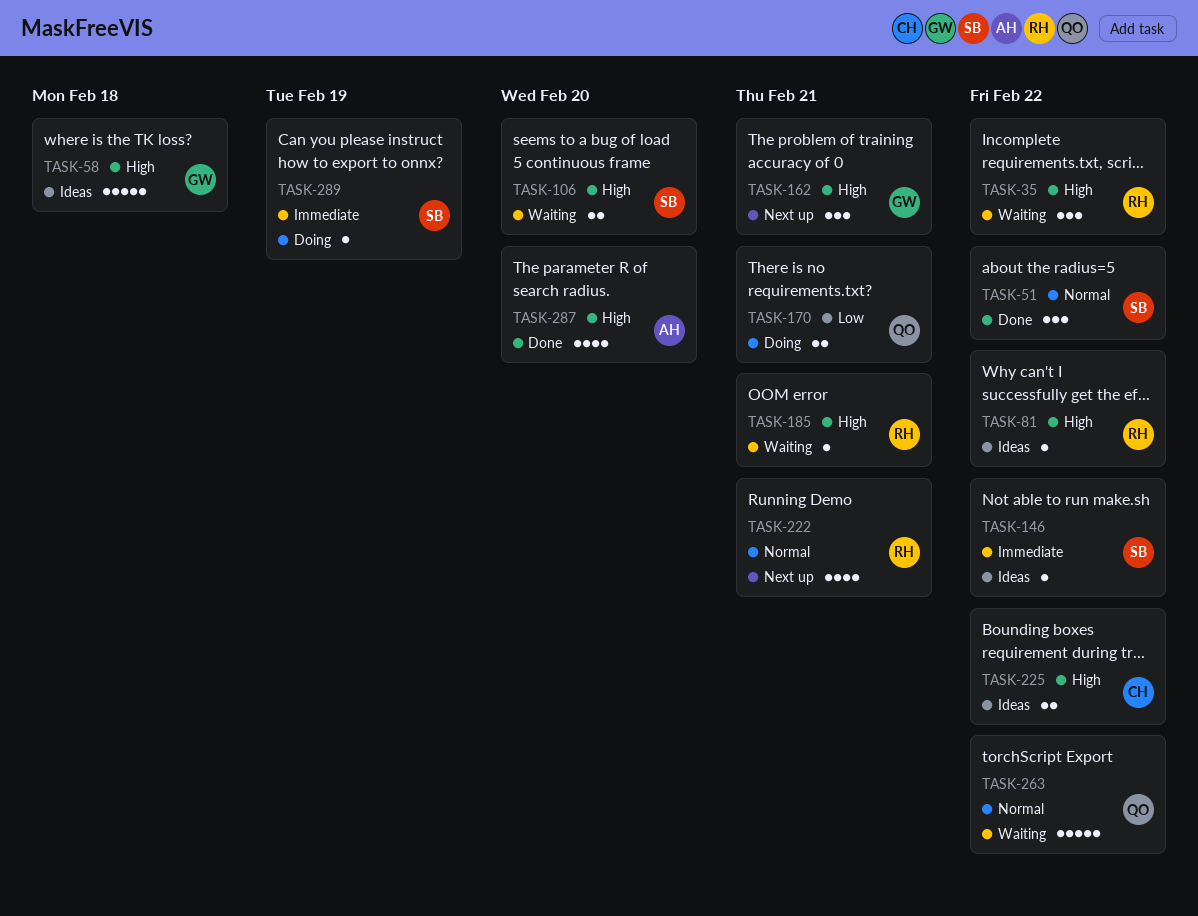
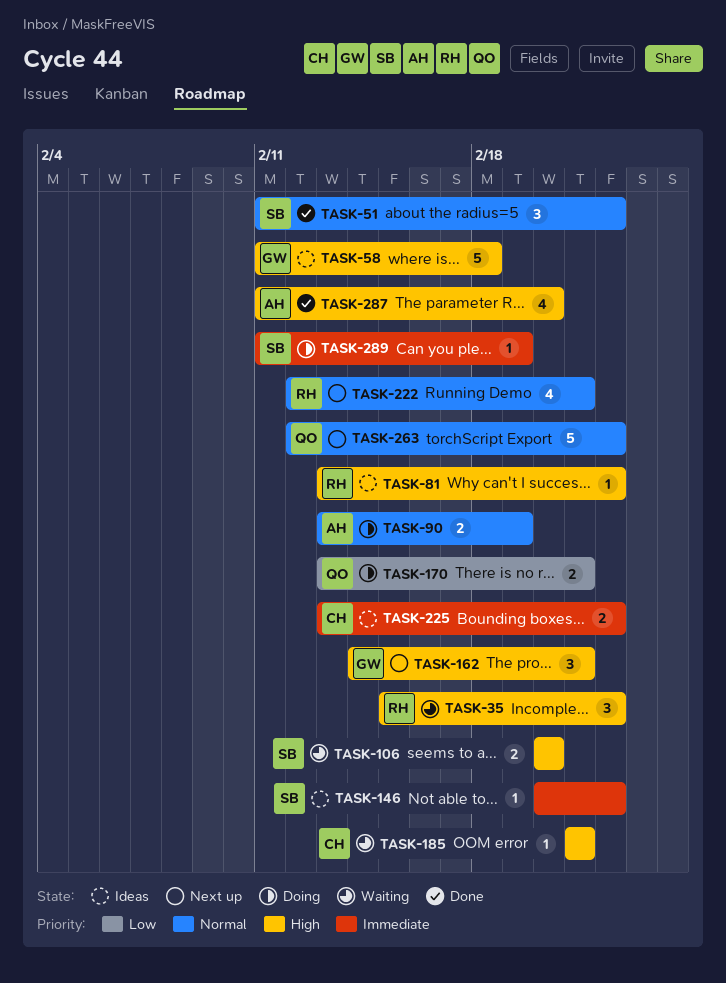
TASK-90: none -> present
TASK-185, owner: RH -> CH
TASK-225, priority: High -> Immediate
TASK-263, status: Waiting -> Next up

